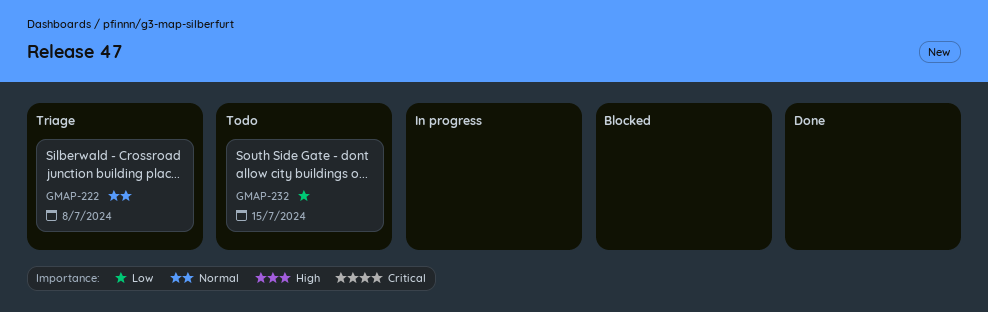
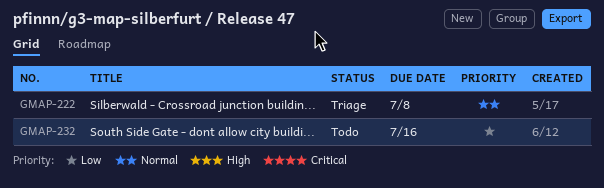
GMAP-232, due: Jul 15 -> Jul 16

